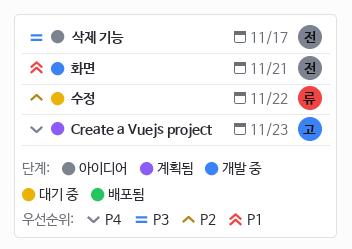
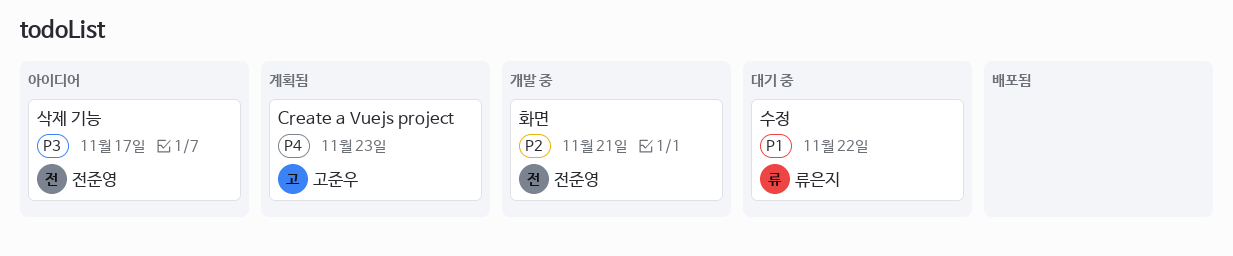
수정, priority: P2 -> P1
화면, priority: P1 -> P2

